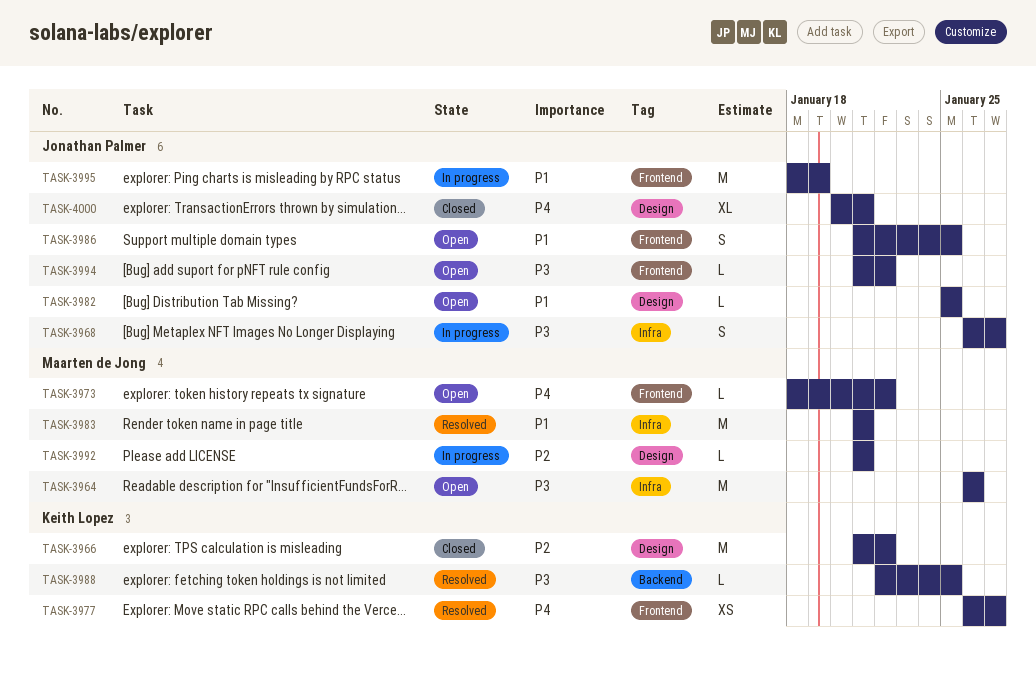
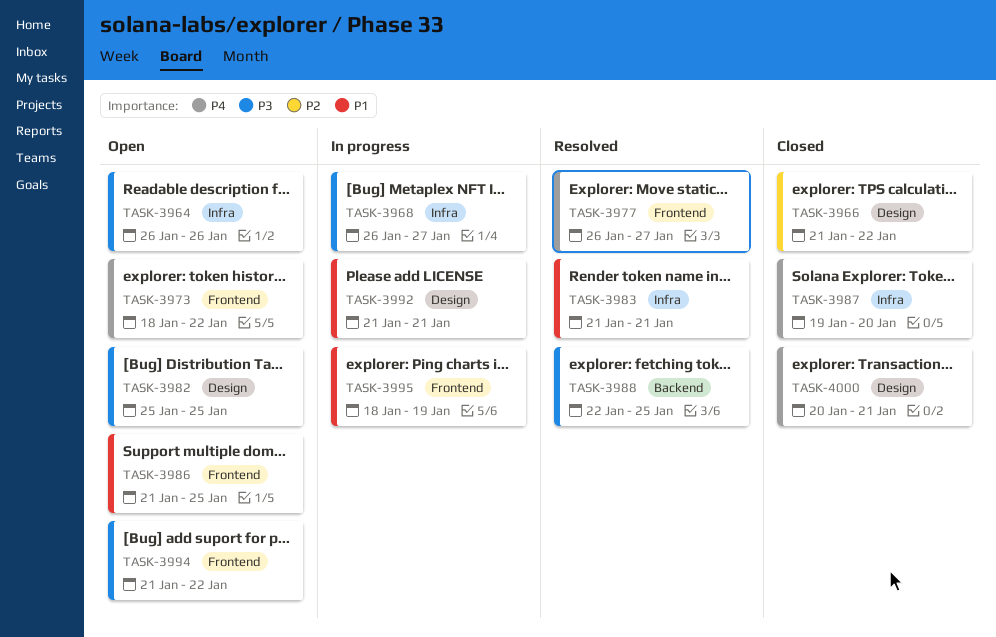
TASK-3982, priority: P1 -> P3
TASK-3987: none -> present
TASK-3992, priority: P2 -> P1

